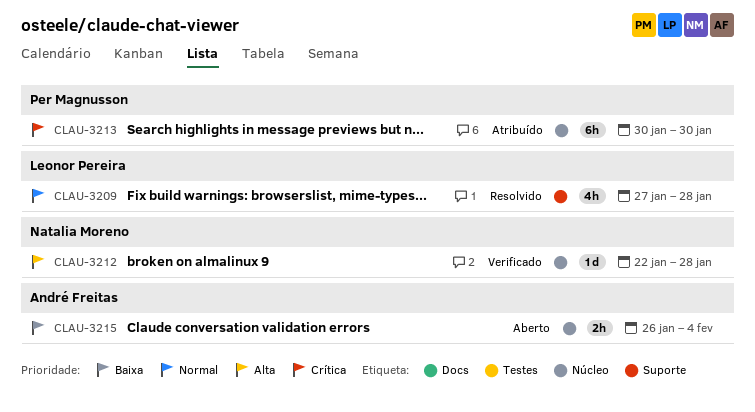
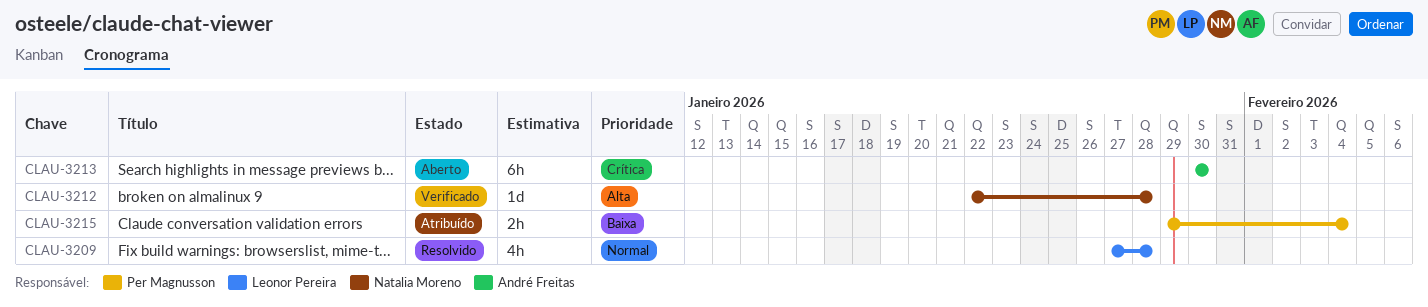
CLAU-3213, status: Atribuído -> Aberto
CLAU-3213, owner: Per Magnusson -> André Freitas
CLAU-3215, status: Aberto -> Atribuído
CLAU-3215, owner: André Freitas -> Per Magnusson
CLAU-3215, start: Jan 26 -> Jan 29

